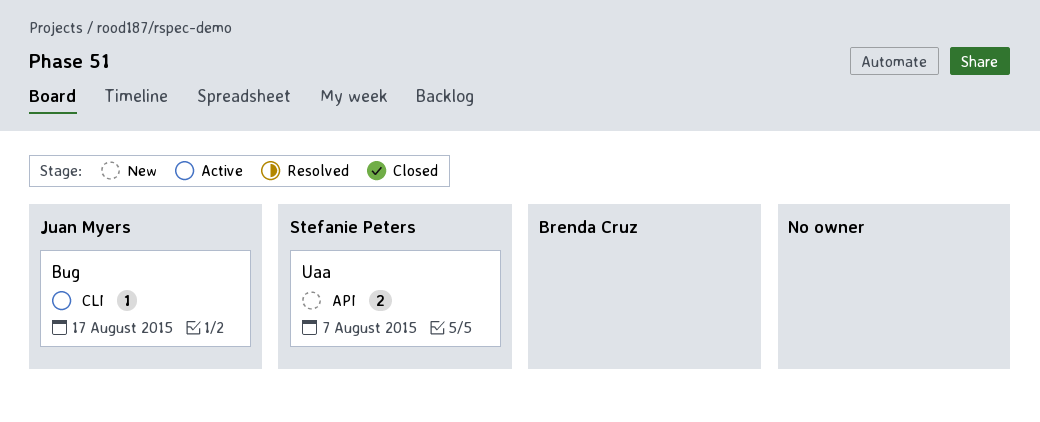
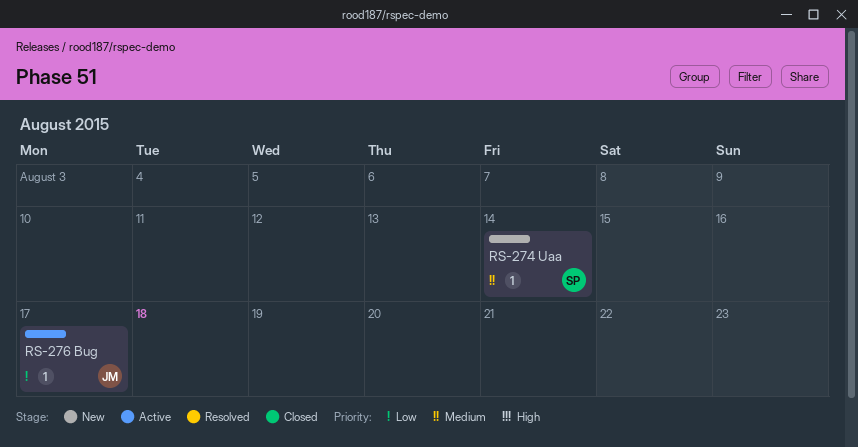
Uaa, estimate: 2 -> 1
Uaa, due: Aug 7 -> Aug 14

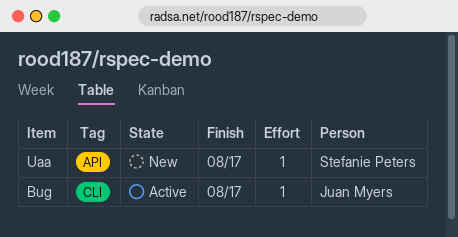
Uaa, due: Aug 14 -> Aug 17

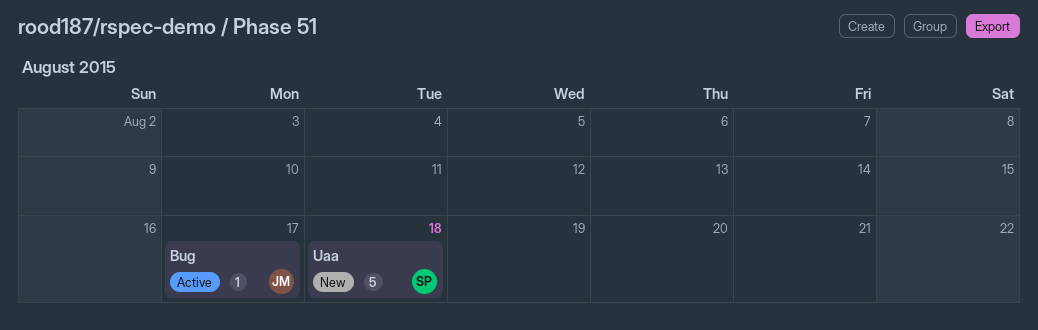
Uaa, estimate: 1 -> 5
Uaa, due: Aug 17 -> Aug 18

